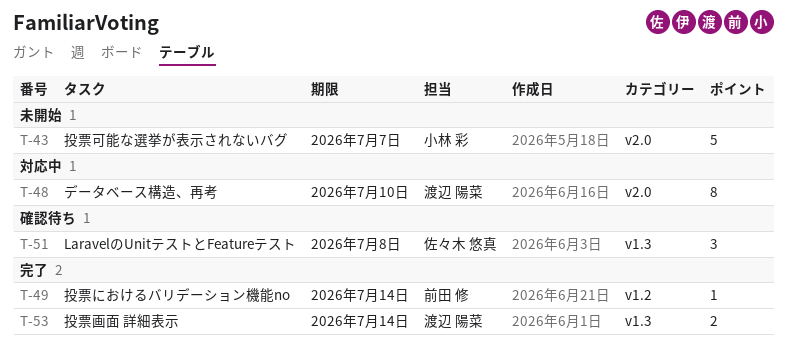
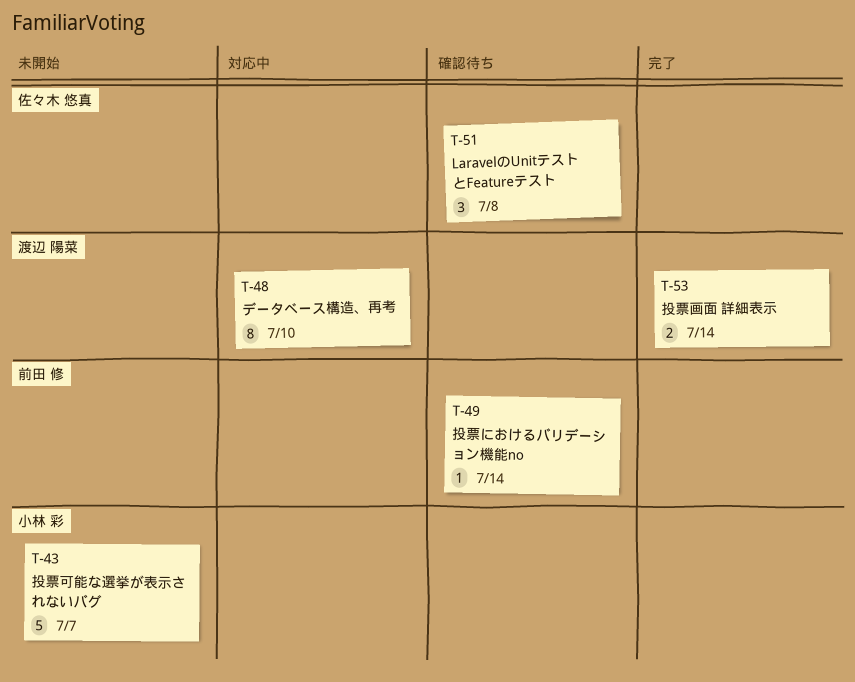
T-49, status: 完了 -> 確認待ち

